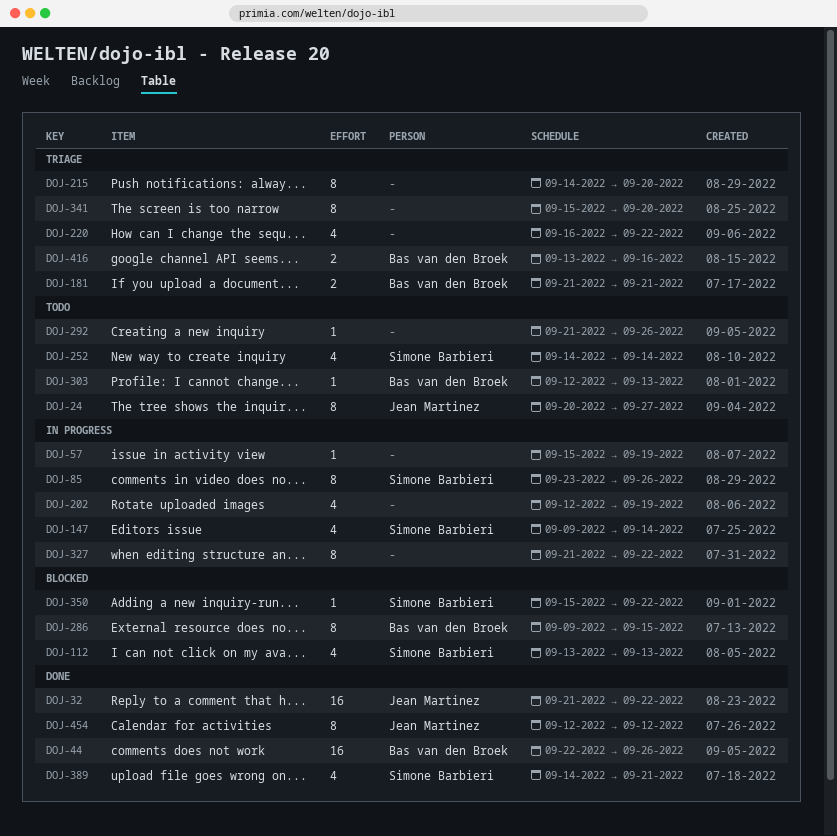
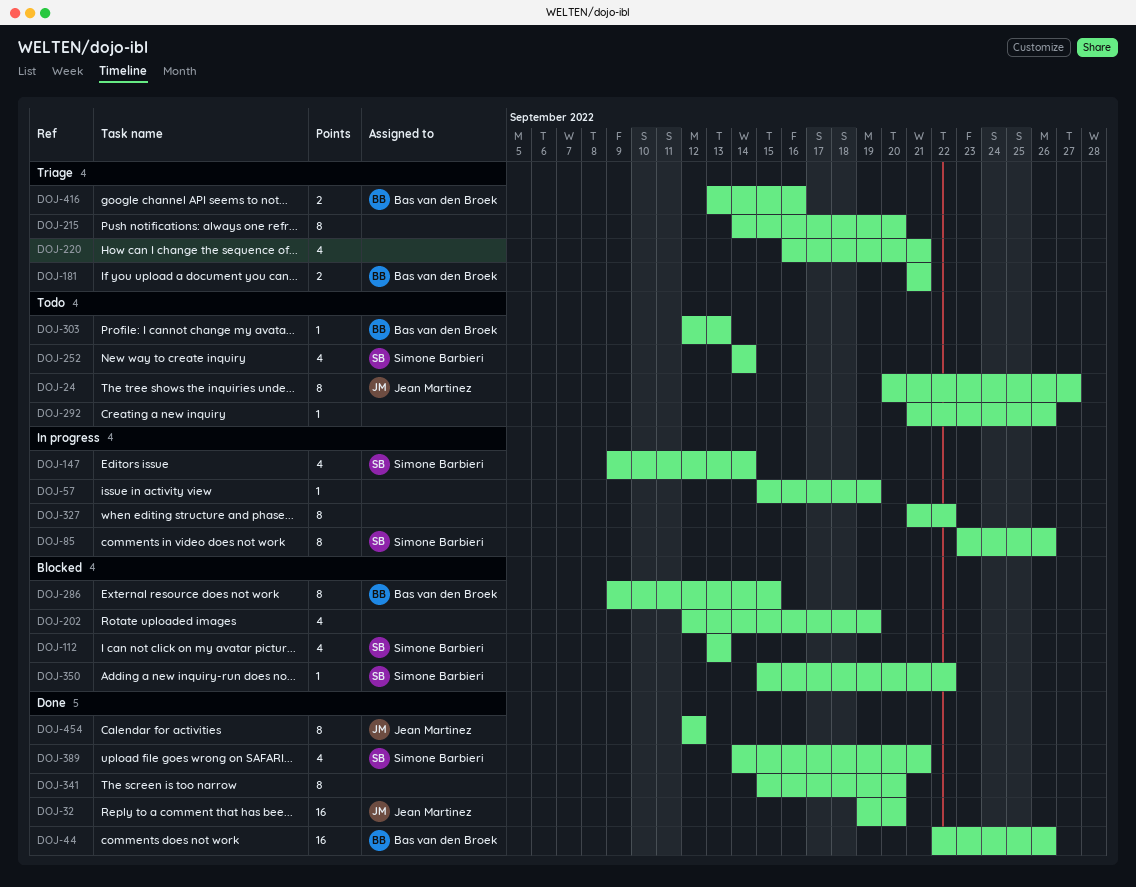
DOJ-32, start: Sep 21 -> Sep 19
DOJ-32, due: Sep 22 -> Sep 20
DOJ-202, status: In progress -> Blocked
DOJ-220, due: Sep 22 -> Sep 21
DOJ-341, status: Triage -> Done

